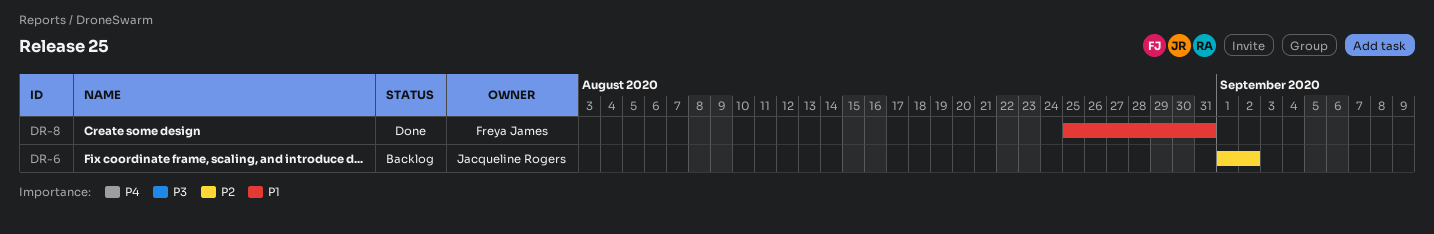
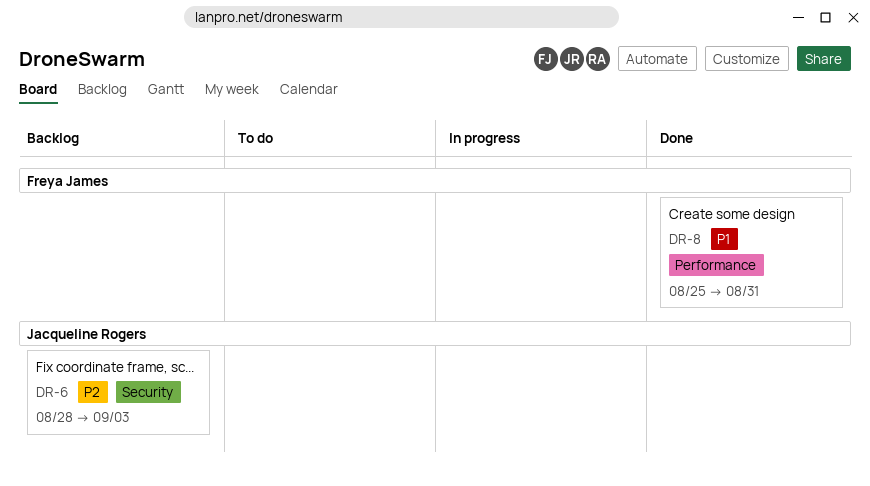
DR-6, start: Sep 1 -> Aug 28
DR-6, due: Sep 2 -> Sep 3

